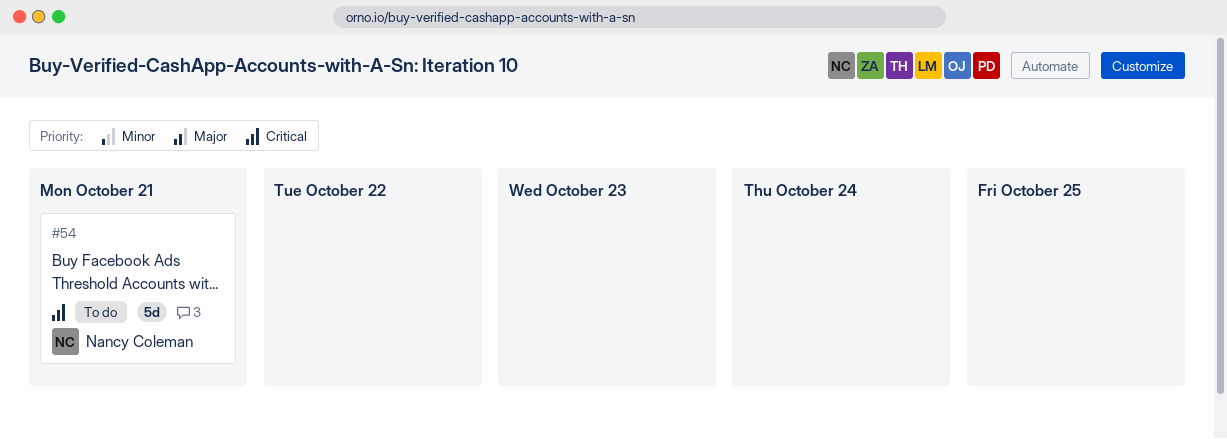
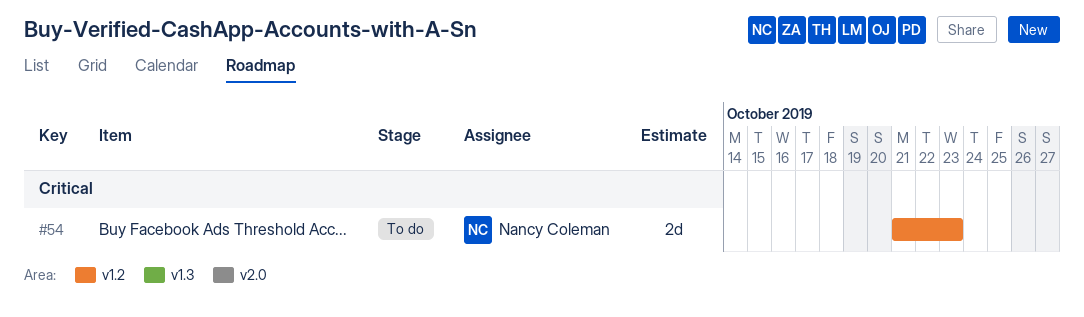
#54, estimate: 5d -> 2d
#54, due: Oct 21 -> Oct 23

